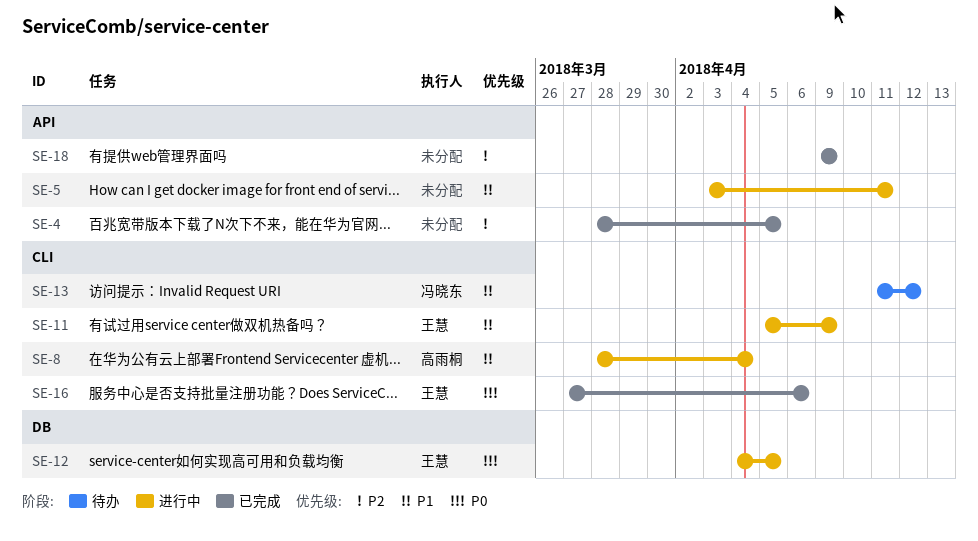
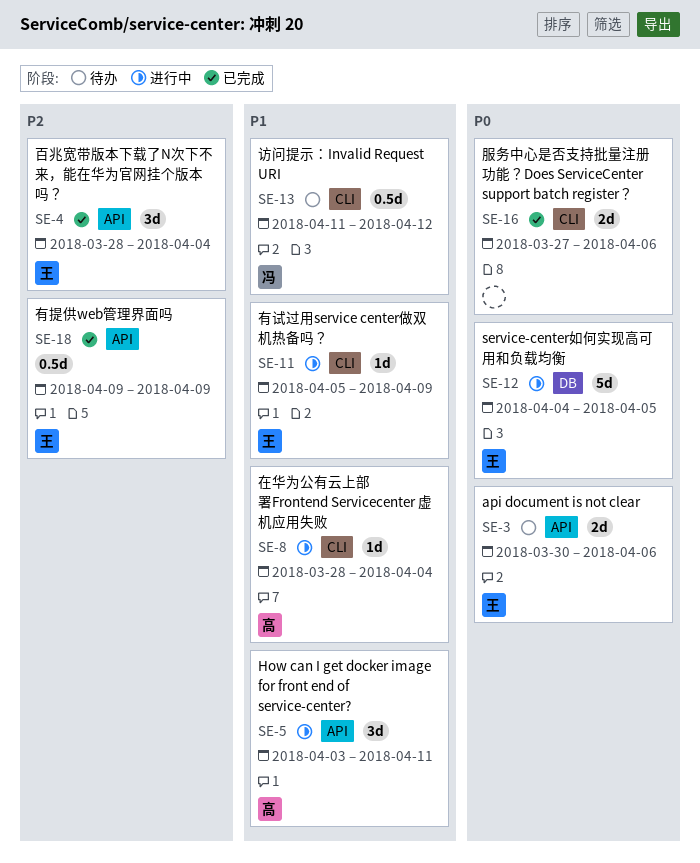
SE-3: none -> present
SE-4, owner: none -> 王慧
SE-4, due: Apr 5 -> Apr 4
SE-5, owner: none -> 高雨桐
SE-16, owner: 王慧 -> none
SE-18, owner: none -> 王慧

